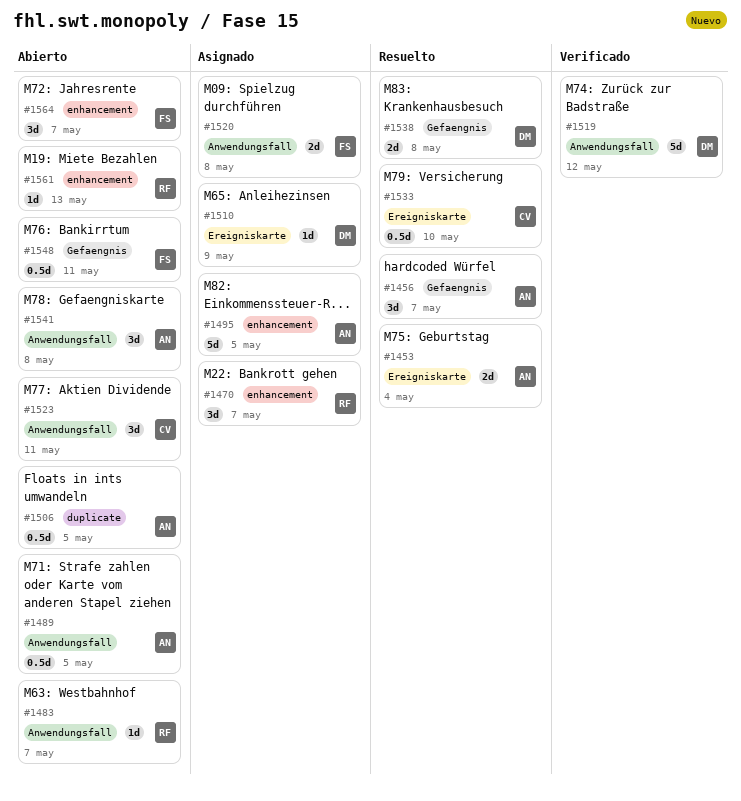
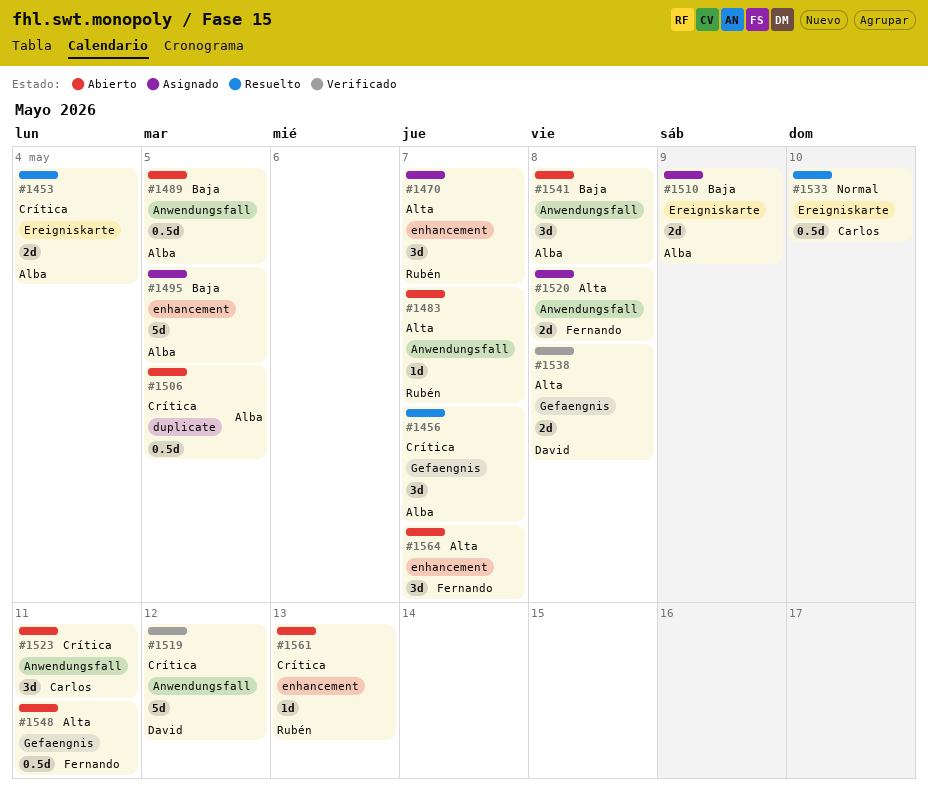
#1510, owner: David -> Alba
#1510, estimate: 1d -> 2d
#1538, status: Resuelto -> Verificado

